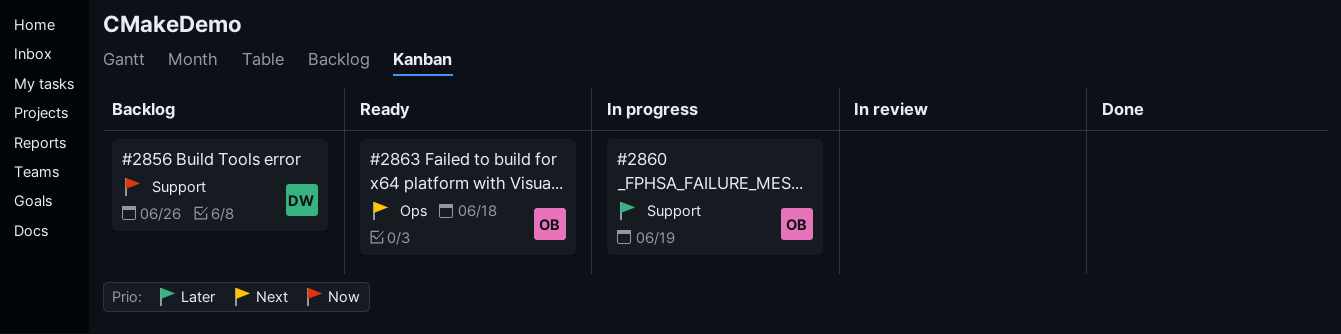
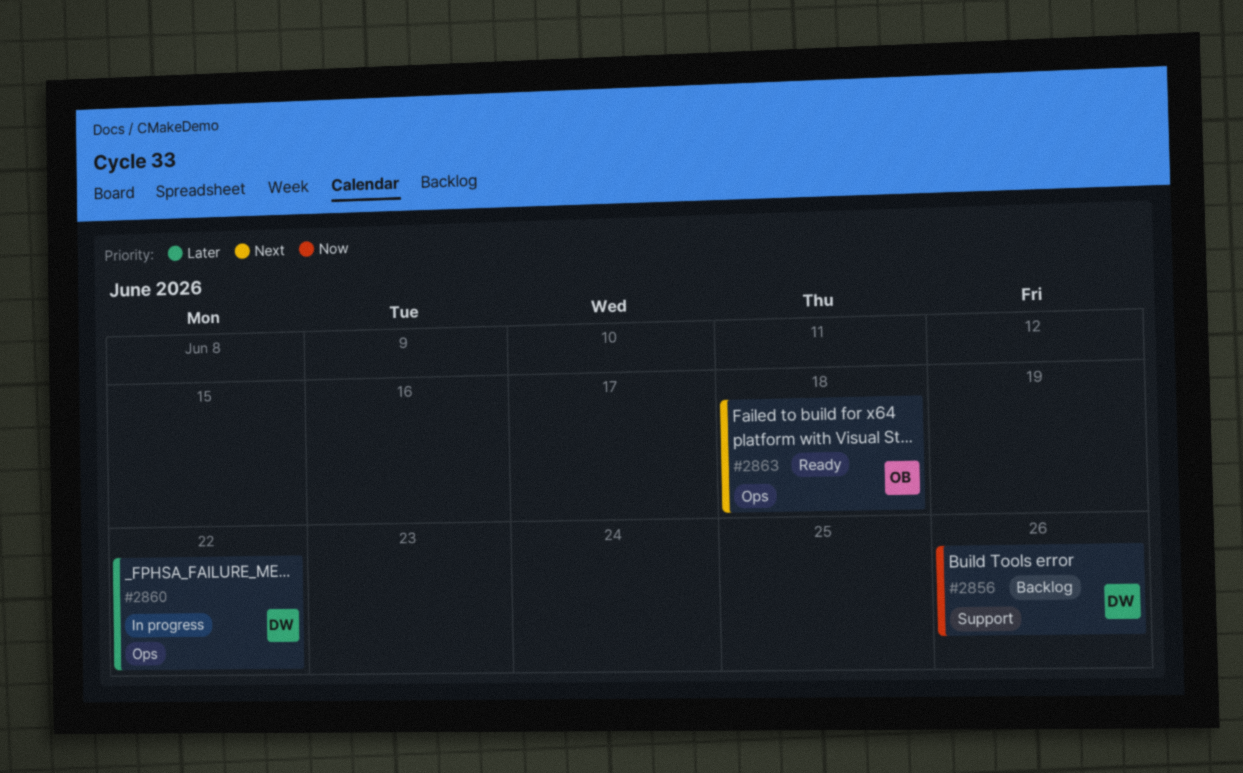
#2860, owner: OB -> DW
#2860, label: Support -> Ops
#2860, due: Jun 19 -> Jun 22

